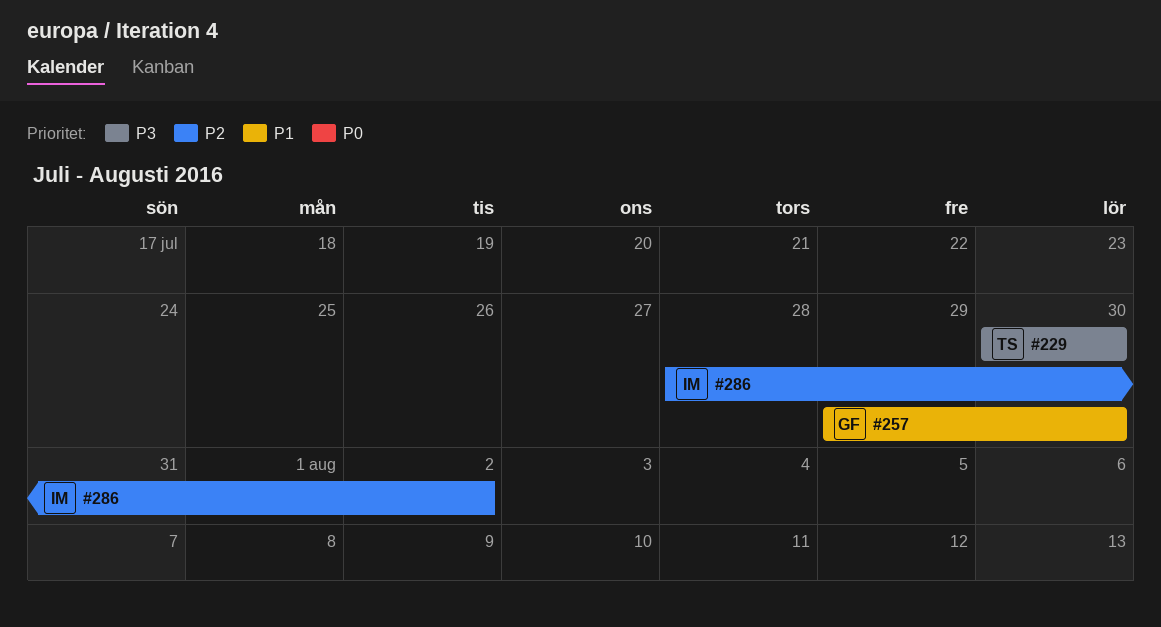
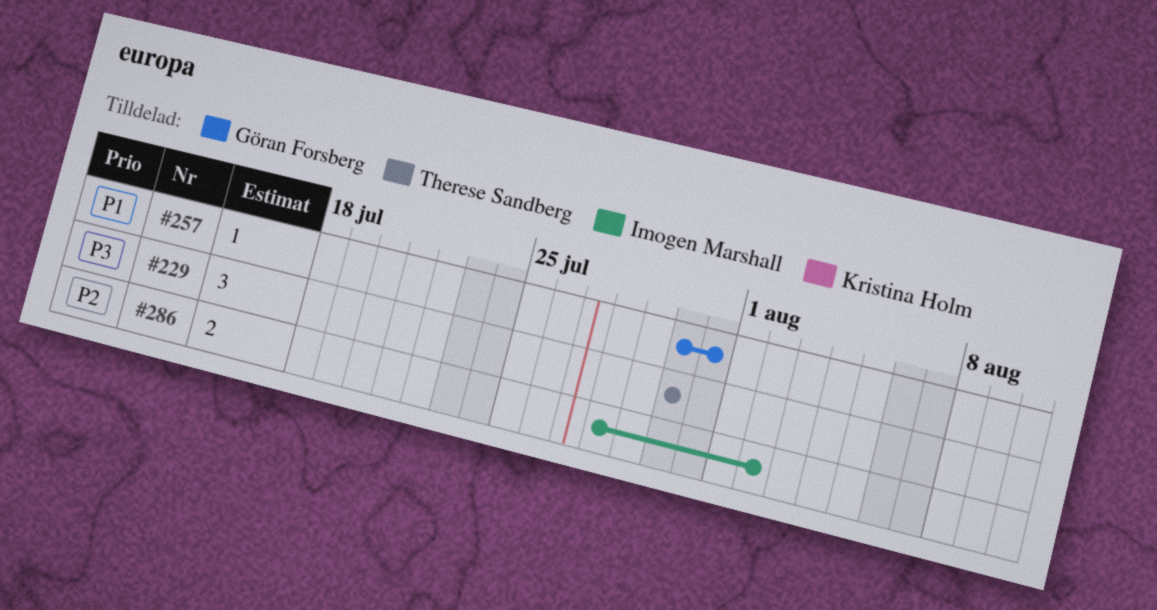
#257, start: Jul 29 -> Jul 30
#257, due: Jul 30 -> Jul 31

